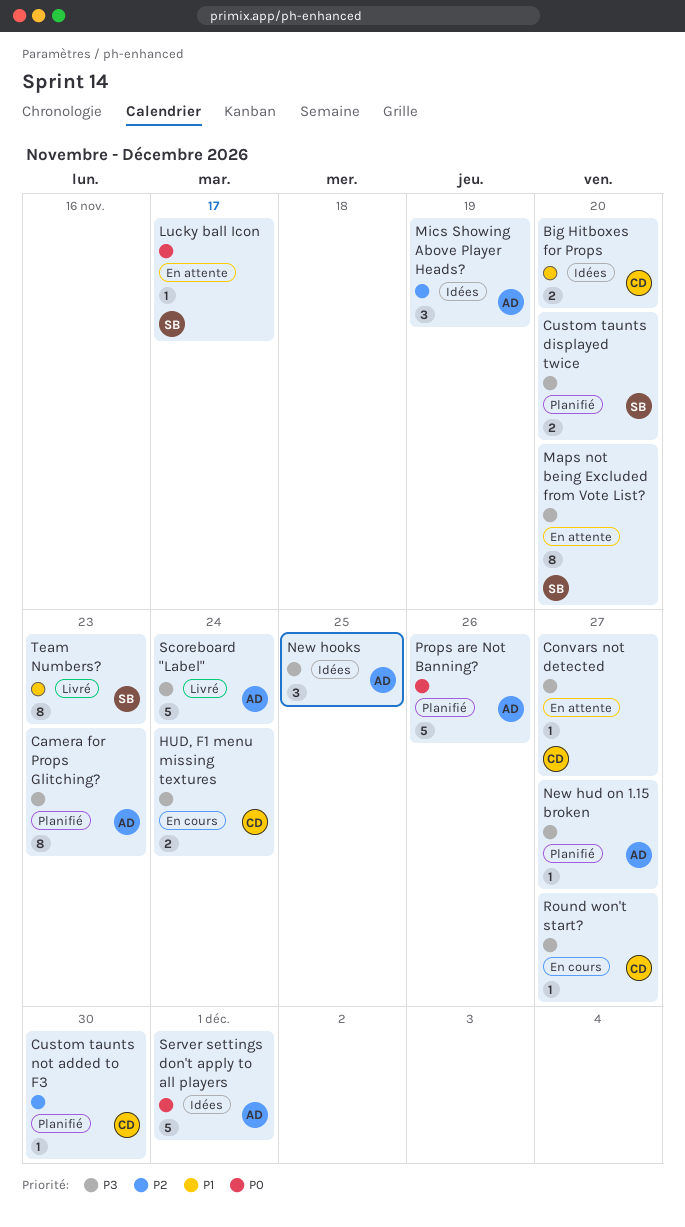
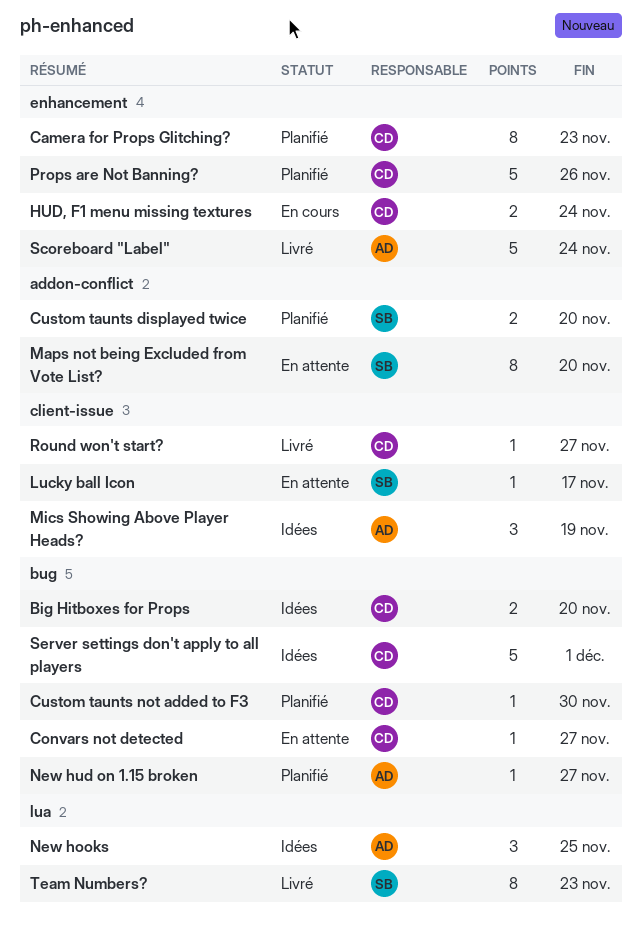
Camera for Props Glitching?, owner: AD -> CD
Props are Not Banning?, owner: AD -> CD
Round won't start?, status: En cours -> Livré
Server settings don't apply to all players, owner: AD -> CD

